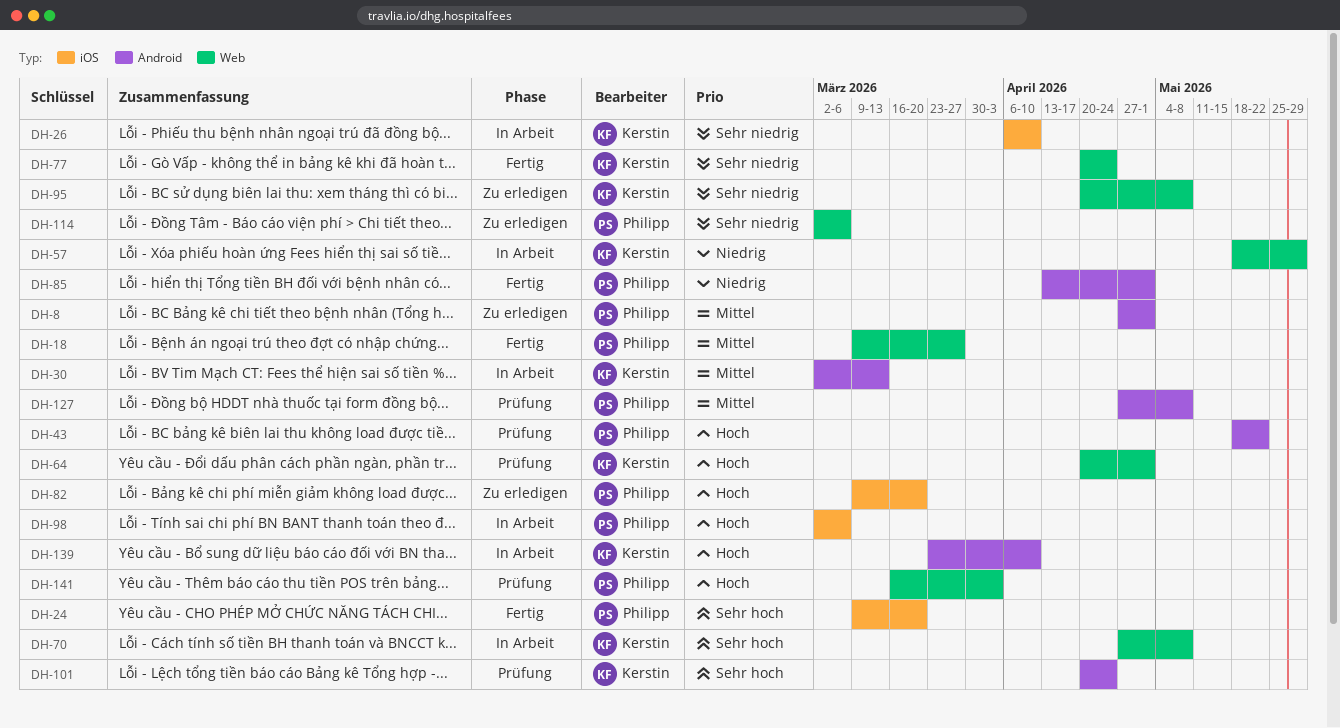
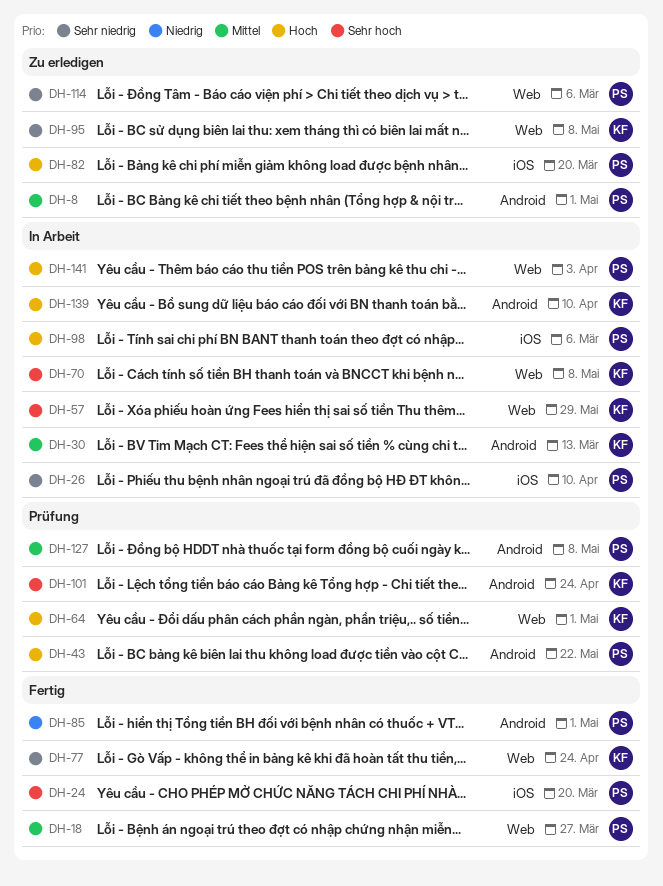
DH-26, owner: Kerstin -> Philipp
DH-57, priority: Niedrig -> Sehr hoch
DH-141, status: Prüfung -> In Arbeit

